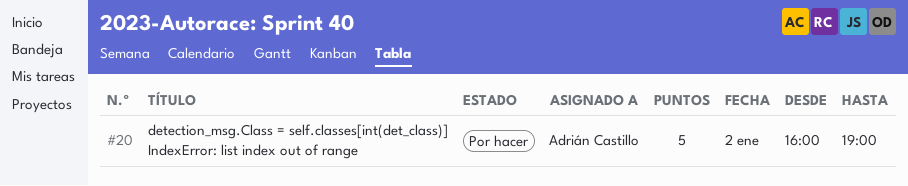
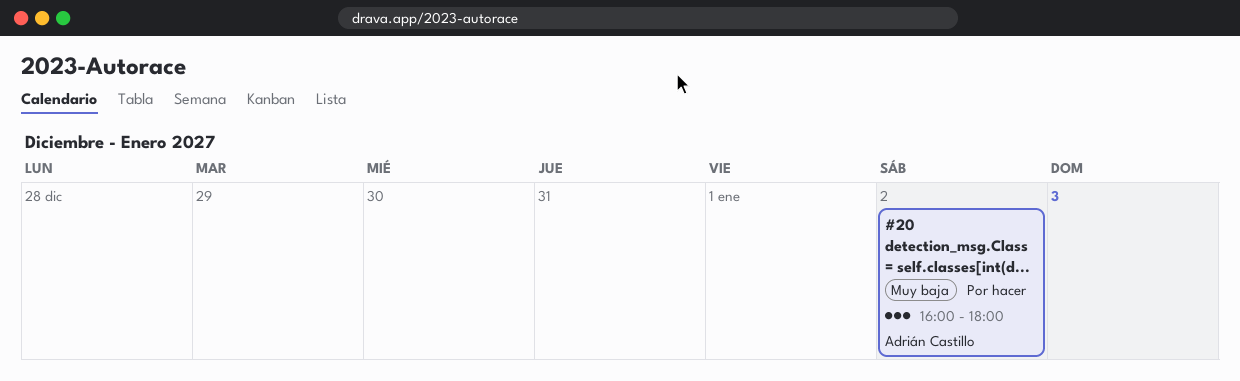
#20, estimate: 5 -> 3
#20, ends: 19:00 -> 18:00

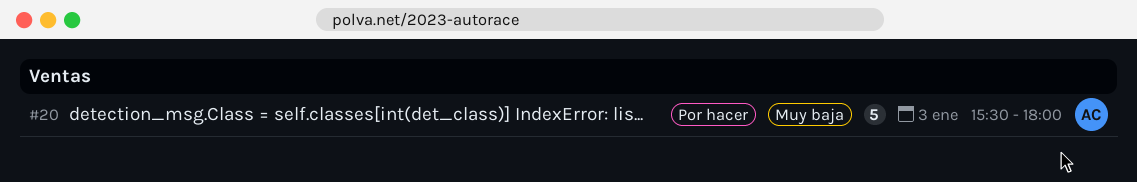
#20, estimate: 3 -> 5
#20, day: Jan 2 -> Jan 3
#20, begins: 16:00 -> 15:30

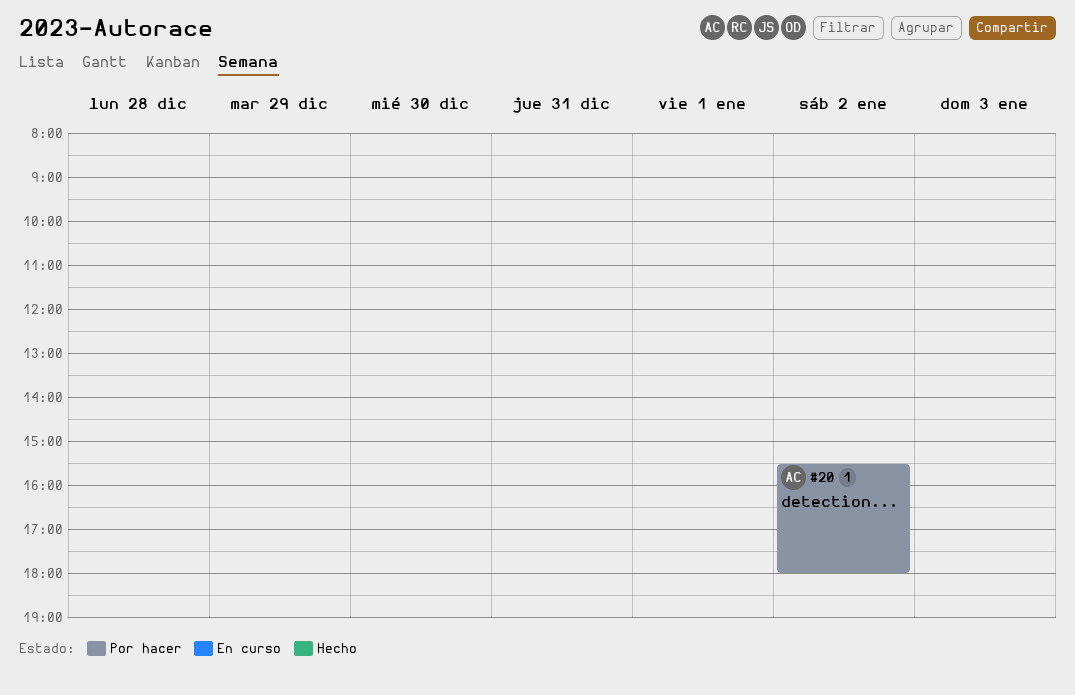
#20, estimate: 5 -> 1
#20, day: Jan 3 -> Jan 2

